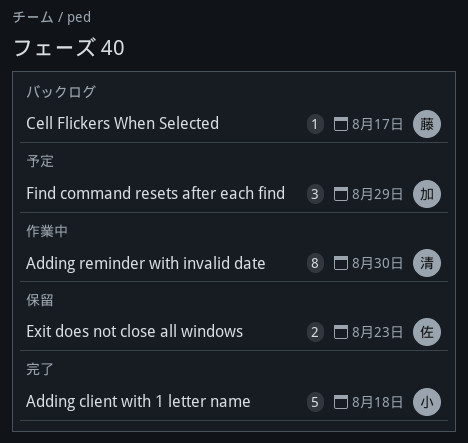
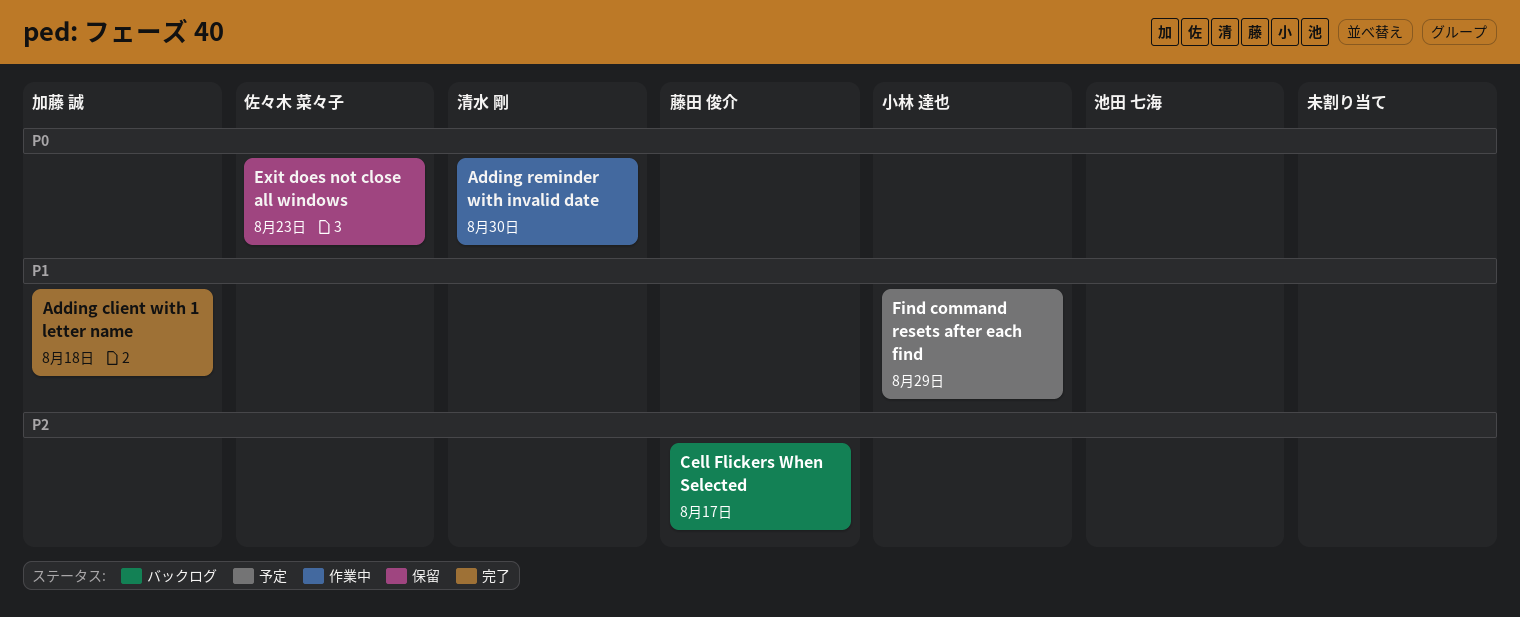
Adding client with 1 letter name, owner: 小林 達也 -> 加藤 誠
Find command resets after each find, owner: 加藤 誠 -> 小林 達也

